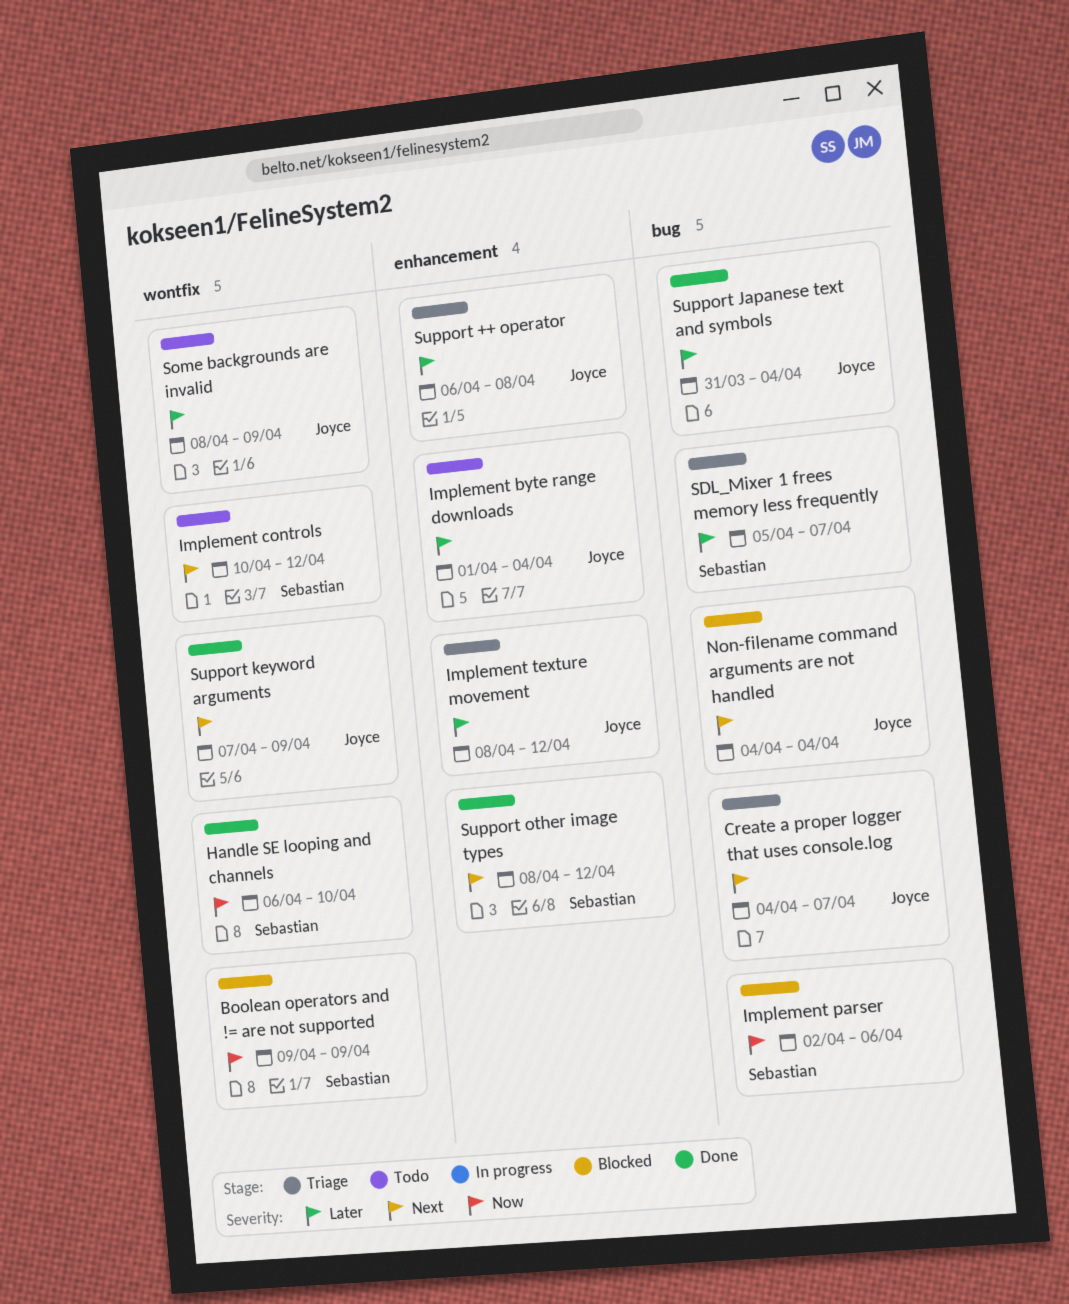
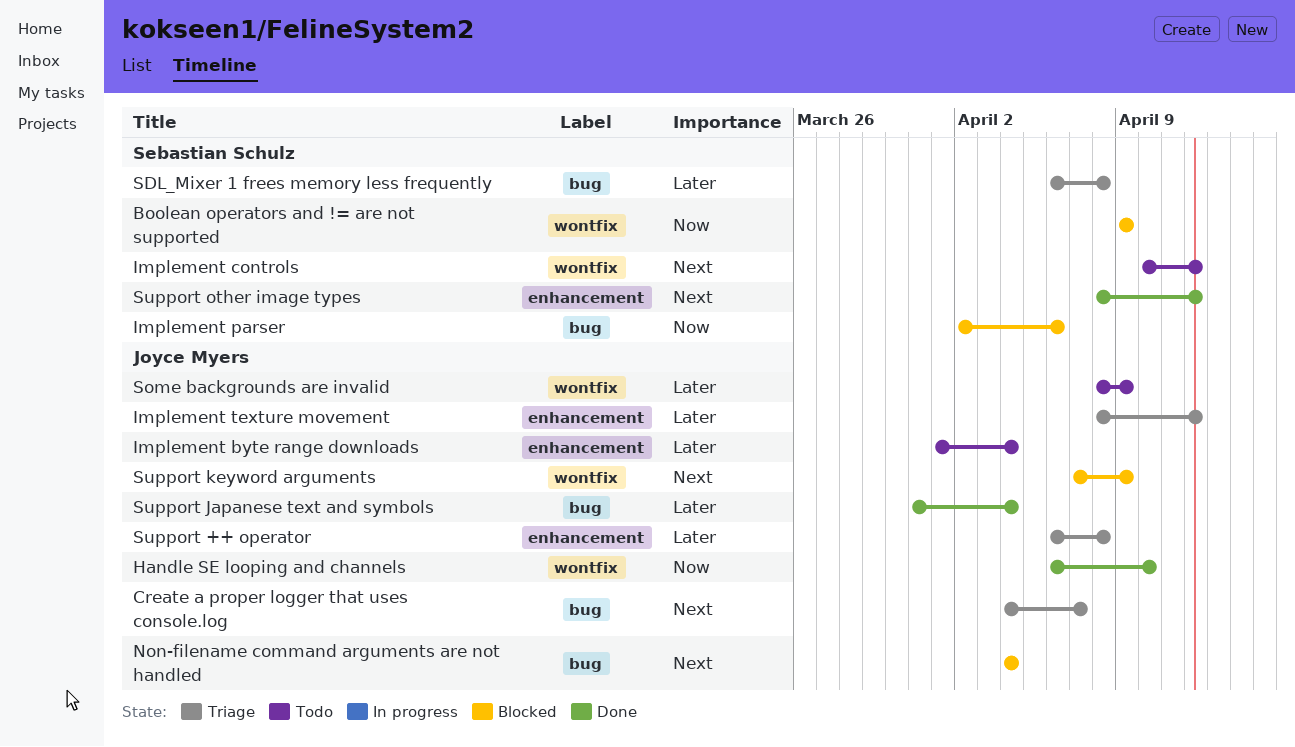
Handle SE looping and channels, owner: Sebastian Schulz -> Joyce Myers
SDL_Mixer 1 frees memory less frequently, start: Apr 5 -> Apr 6
SDL_Mixer 1 frees memory less frequently, due: Apr 7 -> Apr 8
Support keyword arguments, status: Done -> Blocked

